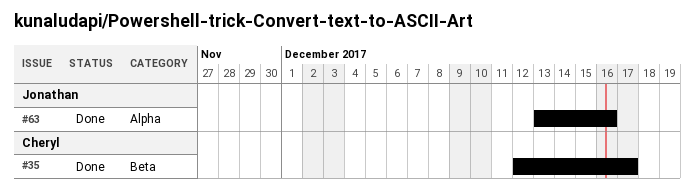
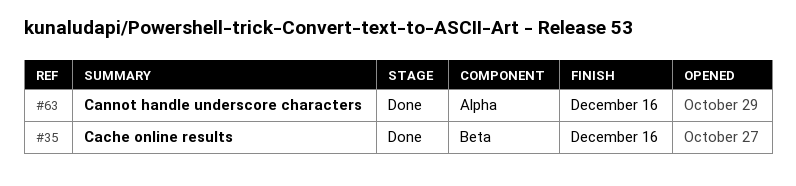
#35, due: Dec 17 -> Dec 16

